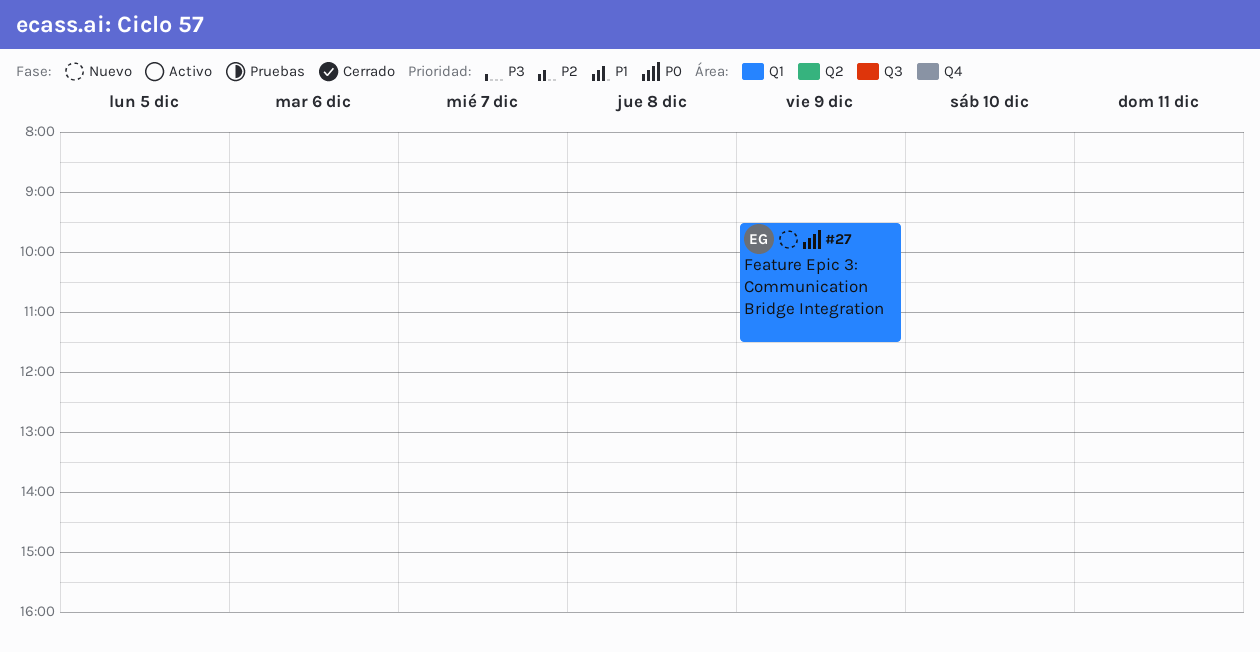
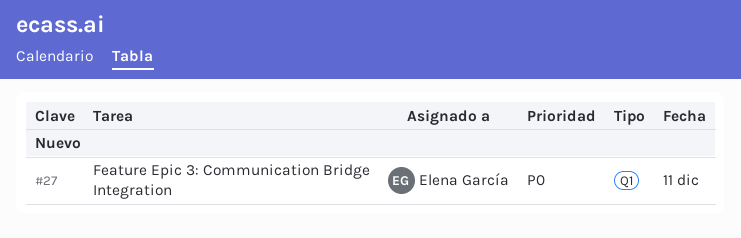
#27, day: Dec 9 -> Dec 11

